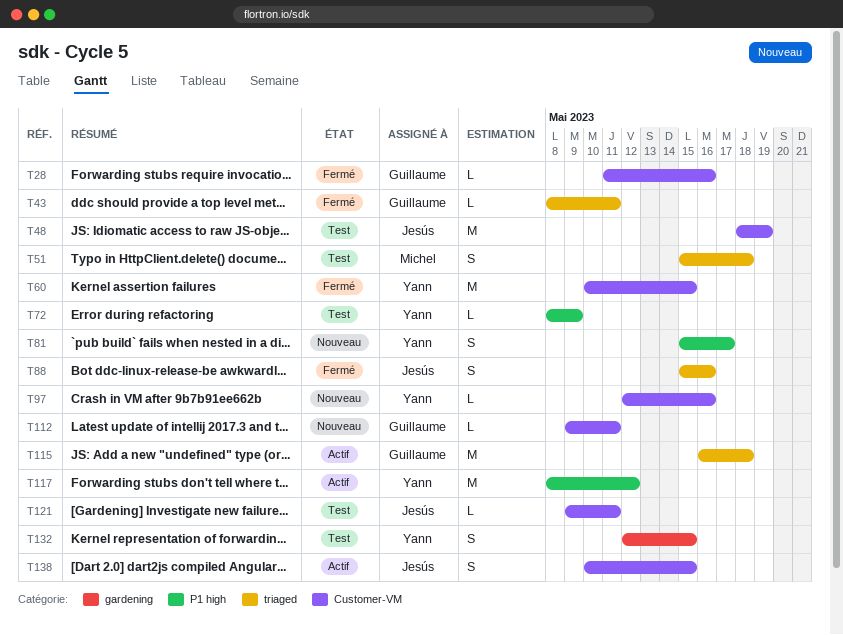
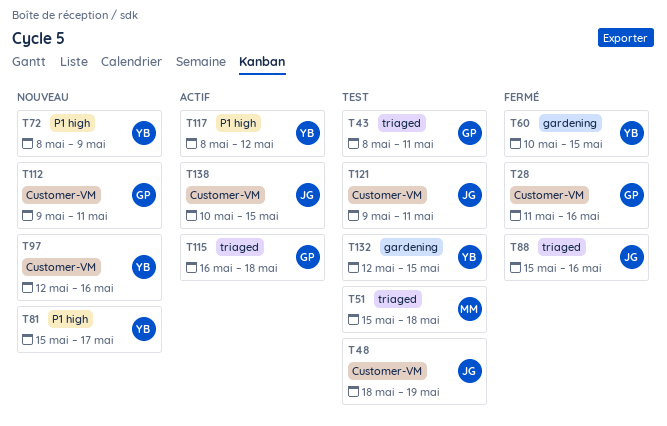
T43, status: Fermé -> Test
T60, label: Customer-VM -> gardening
T72, status: Test -> Nouveau

